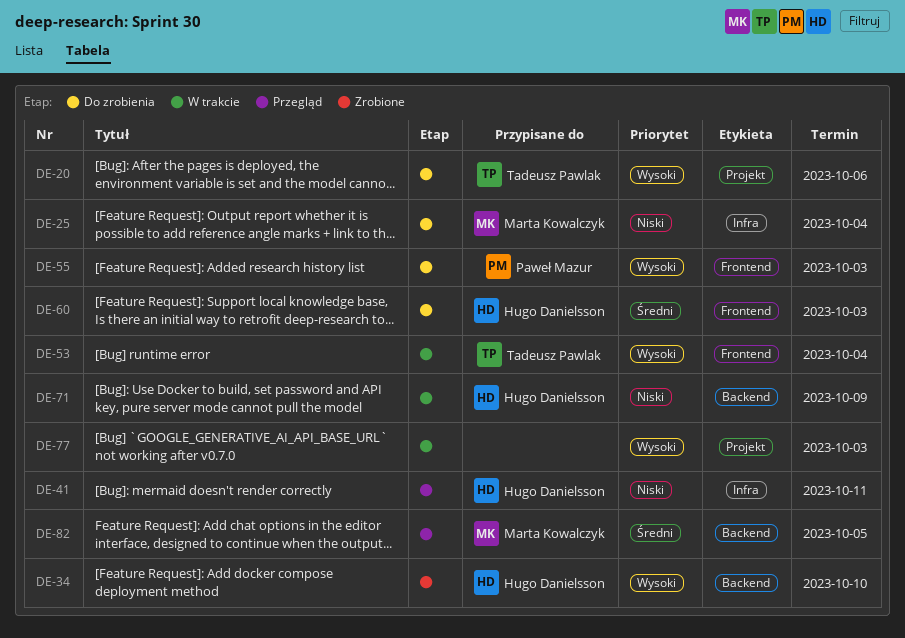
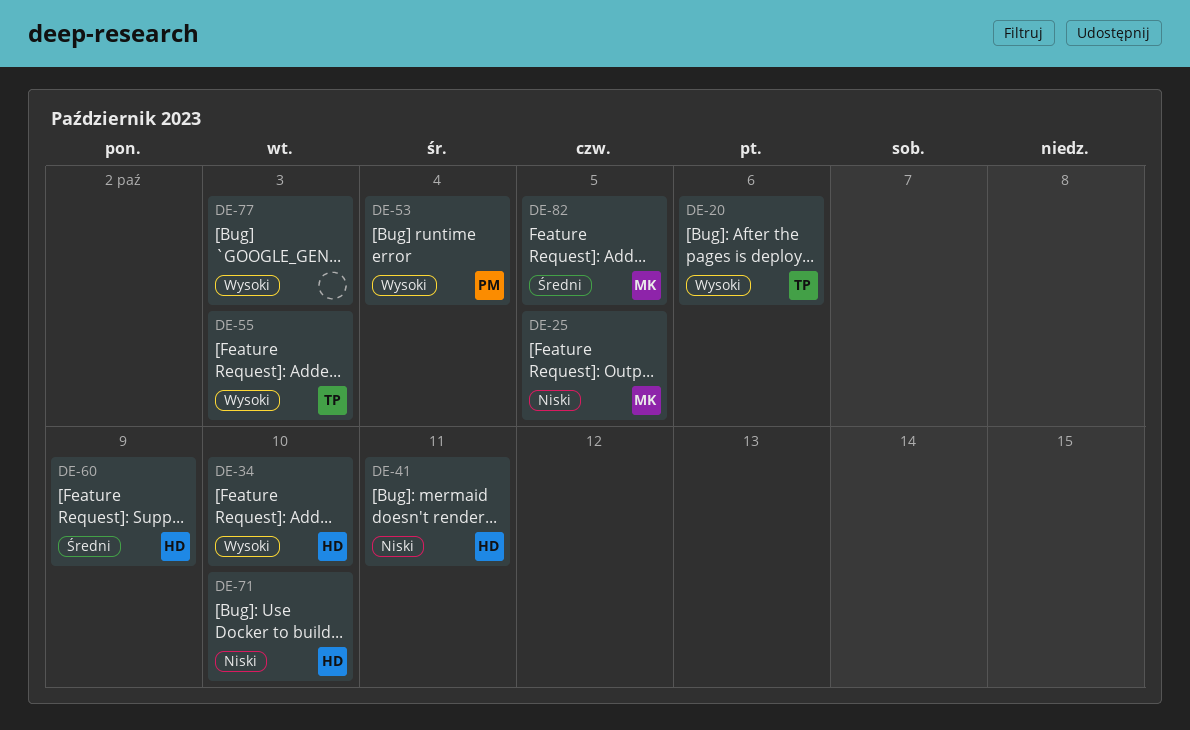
DE-25, due: Oct 4 -> Oct 5
DE-53, owner: Tadeusz Pawlak -> Paweł Mazur
DE-55, owner: Paweł Mazur -> Tadeusz Pawlak
DE-60, due: Oct 3 -> Oct 9
DE-71, due: Oct 9 -> Oct 10

